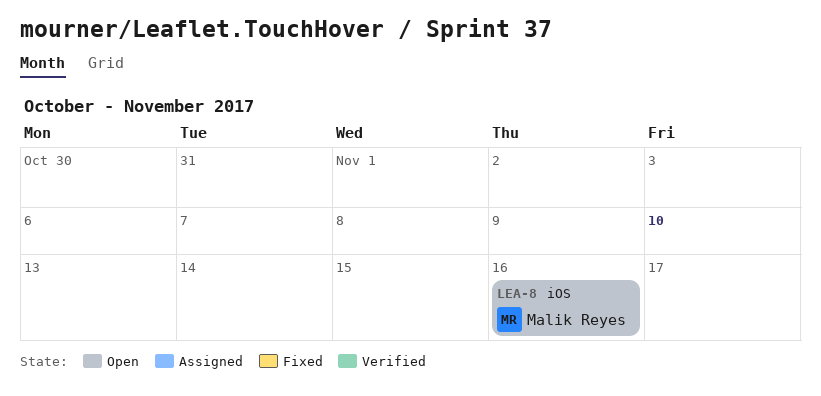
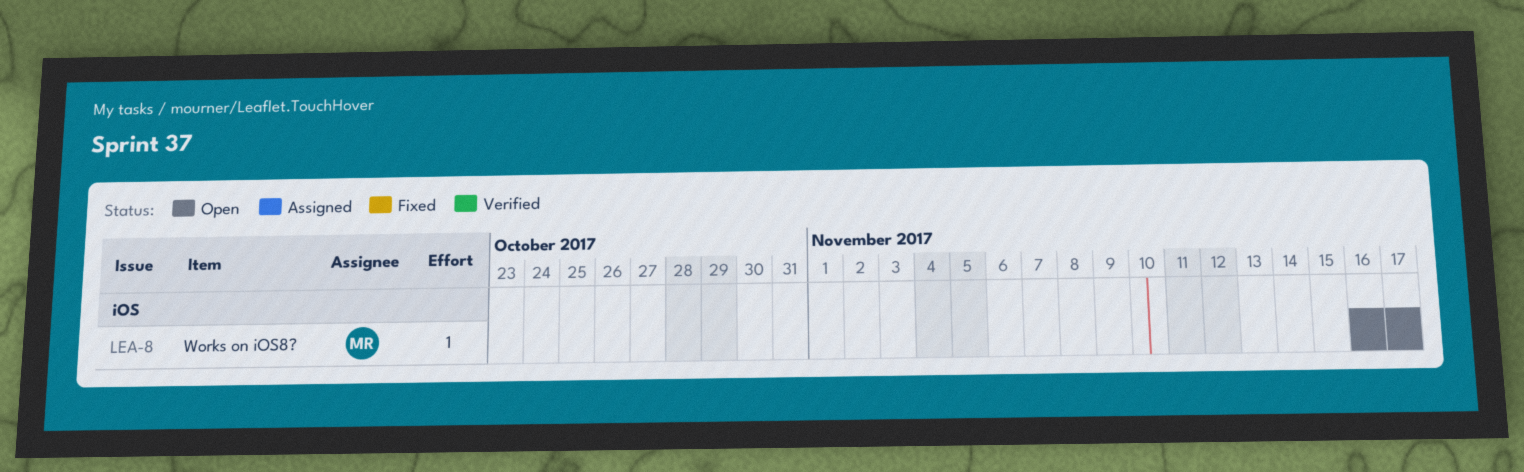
LEA-8, due: Nov 16 -> Nov 17

